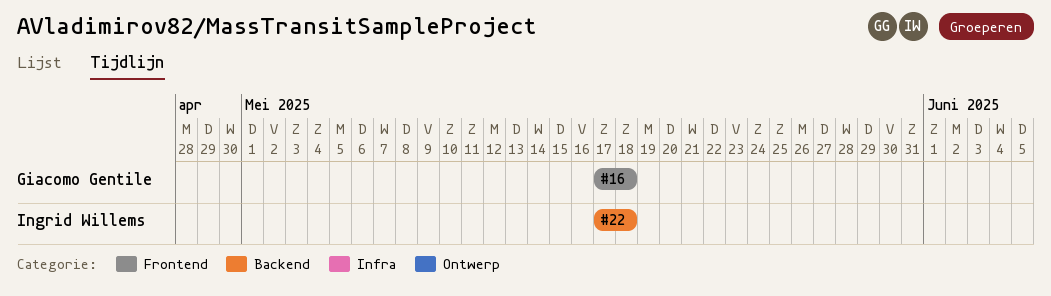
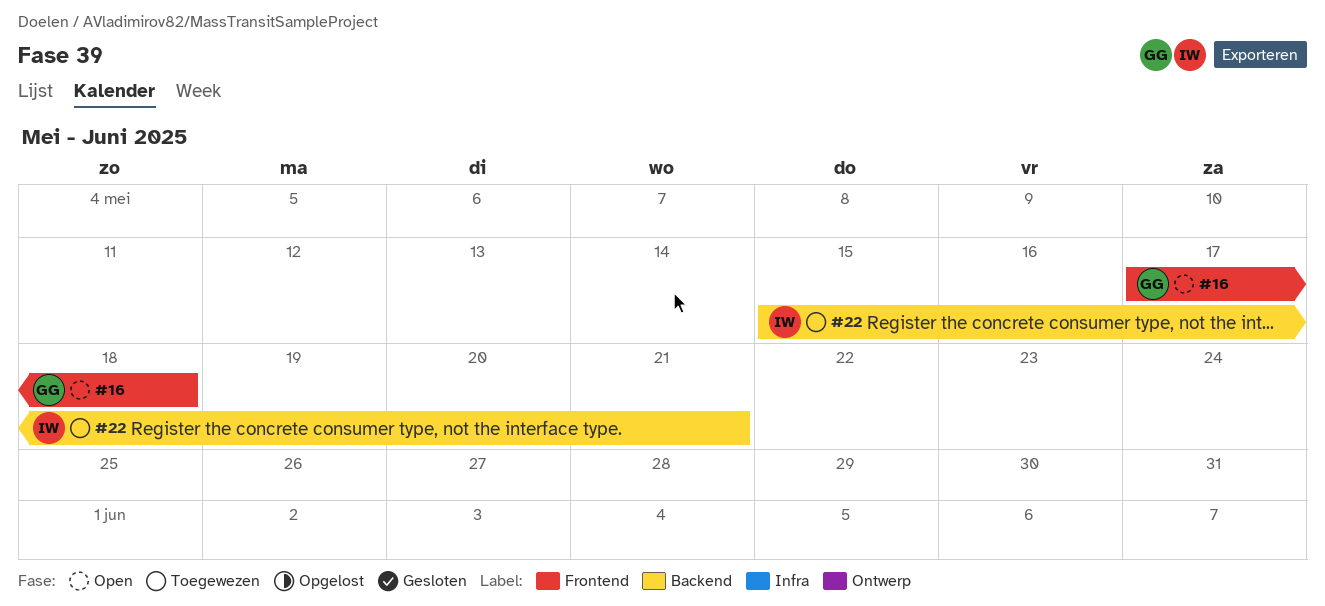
#22, start: May 17 -> May 15
#22, due: May 18 -> May 21

